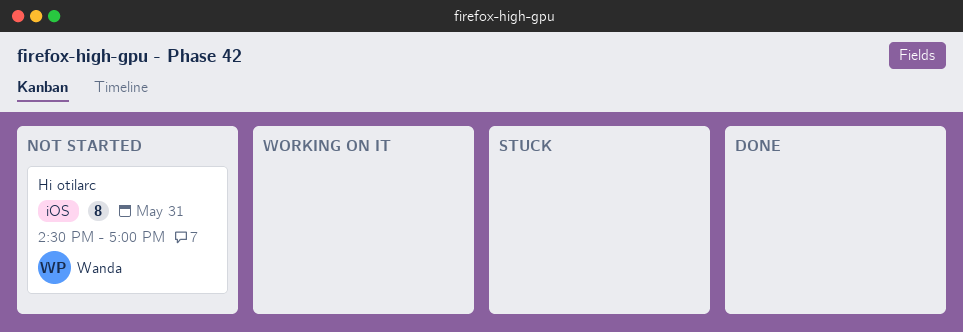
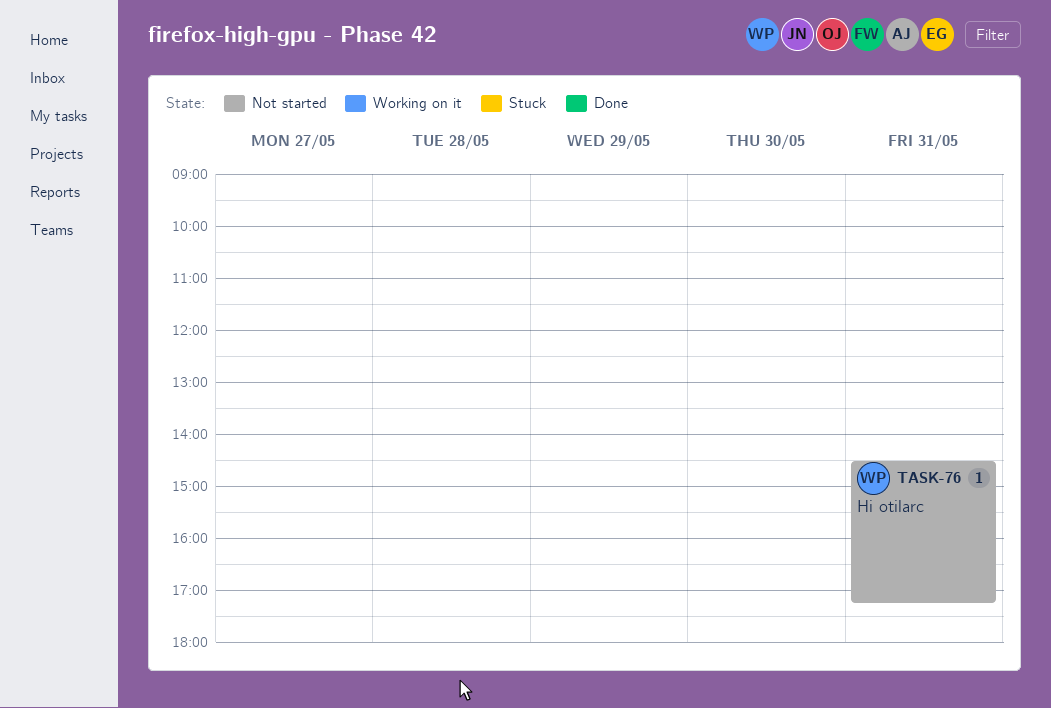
Hi otilarc, estimate: 8 -> 1
Hi otilarc, ends: 17:00 -> 17:15

